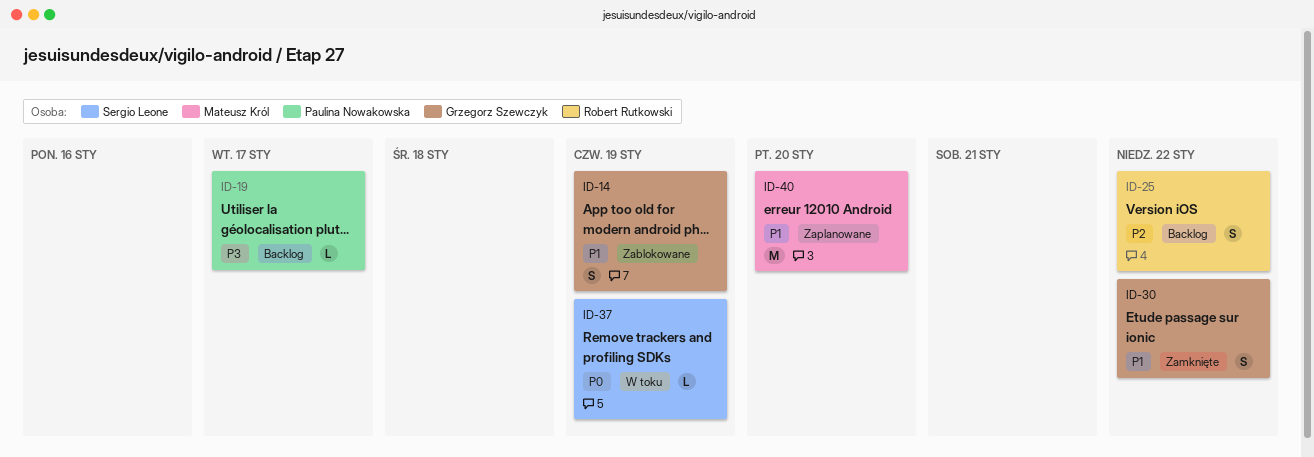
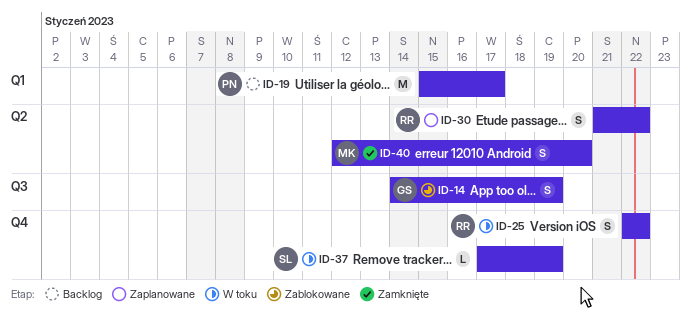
ID-19, estimate: L -> M
ID-25, status: Backlog -> W toku
ID-30, status: Zamknięte -> Zaplanowane
ID-30, owner: Grzegorz Szewczyk -> Robert Rutkowski
ID-40, status: Zaplanowane -> Zamknięte
ID-40, estimate: M -> S

